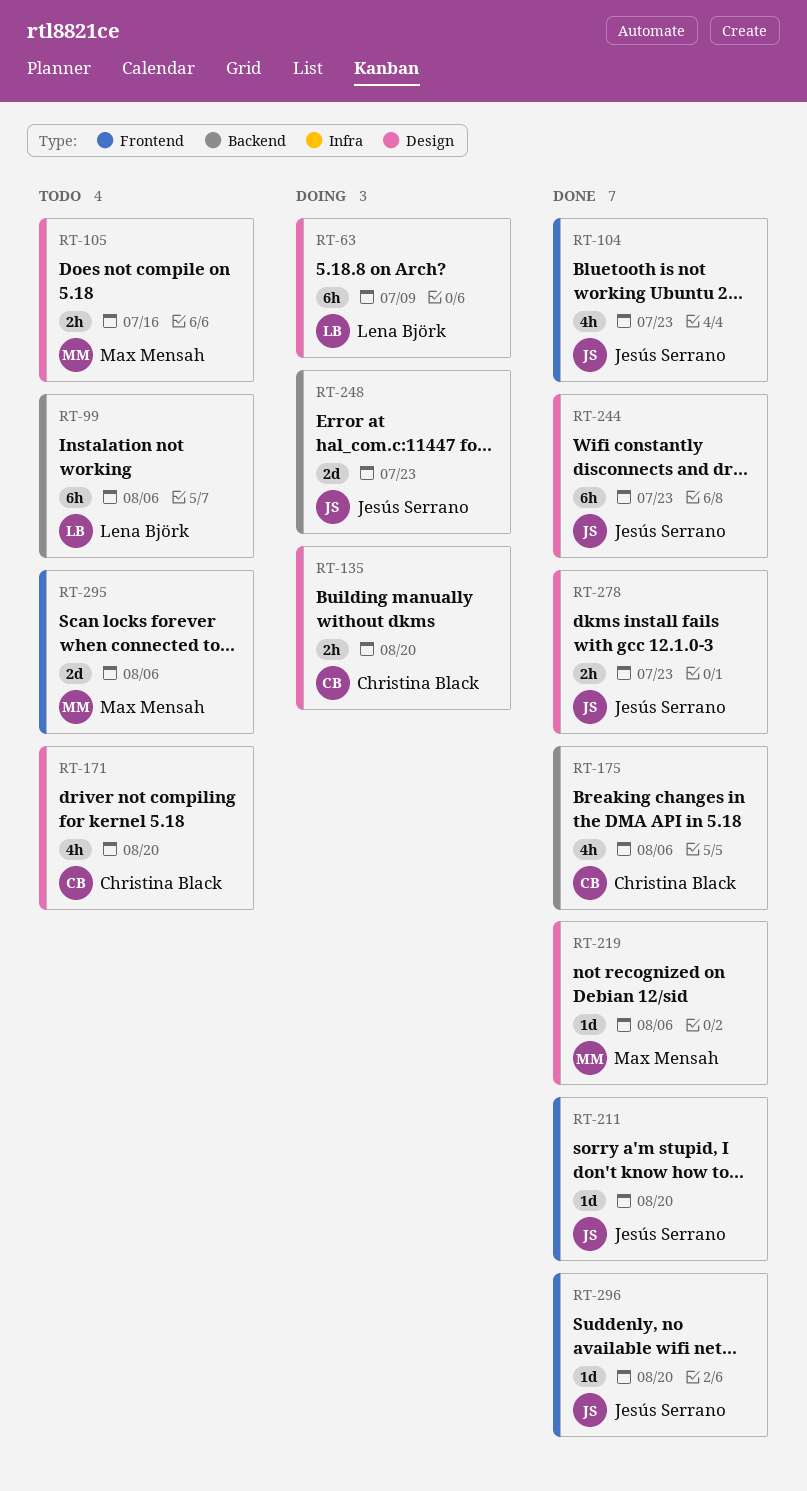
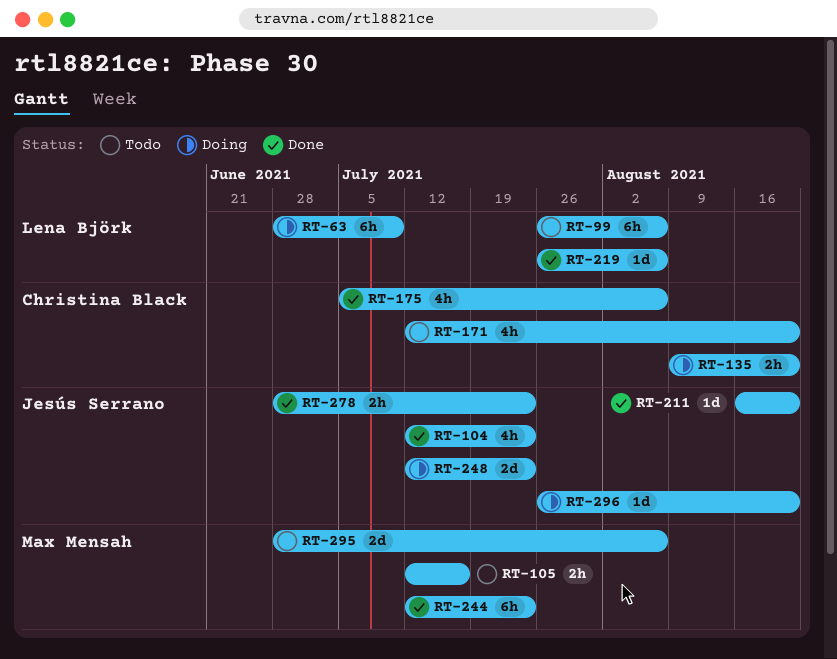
RT-219, owner: Max Mensah -> Lena Björk
RT-244, owner: Jesús Serrano -> Max Mensah
RT-296, status: Done -> Doing

